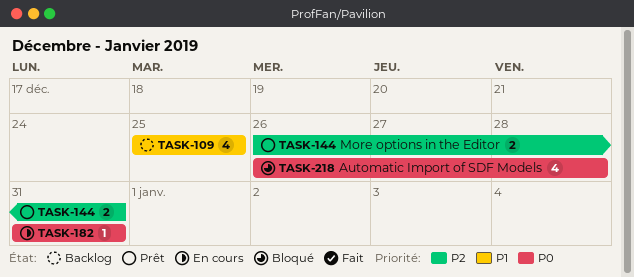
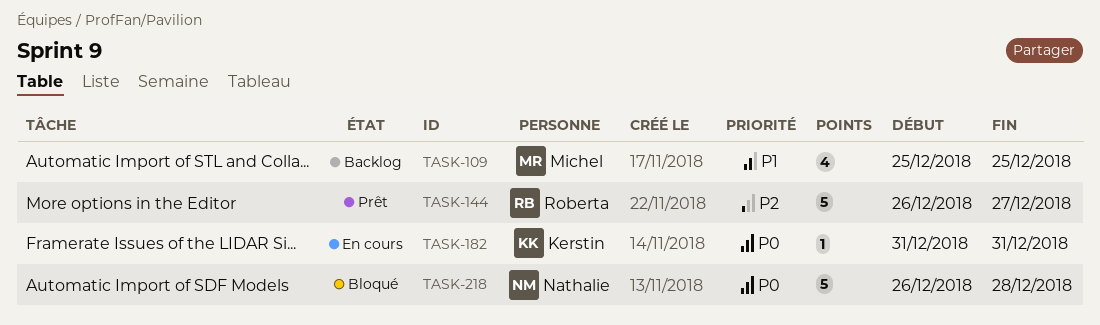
TASK-144, estimate: 2 -> 5
TASK-144, due: Dec 31 -> Dec 27
TASK-218, estimate: 4 -> 5

